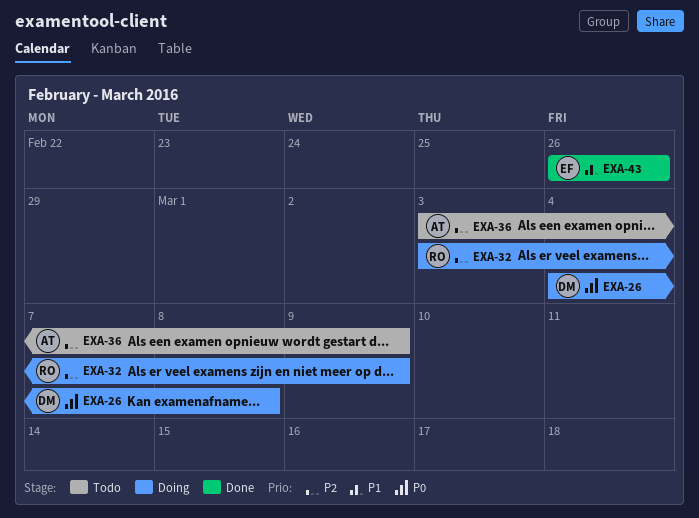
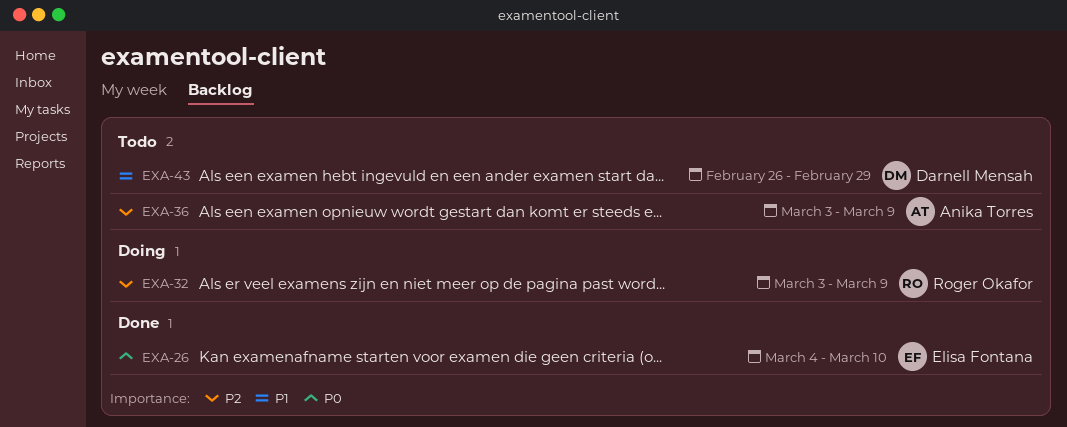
EXA-26, status: Doing -> Done
EXA-26, owner: Darnell Mensah -> Elisa Fontana
EXA-26, due: Mar 8 -> Mar 10
EXA-43, status: Done -> Todo
EXA-43, owner: Elisa Fontana -> Darnell Mensah
EXA-43, due: Feb 26 -> Feb 29

